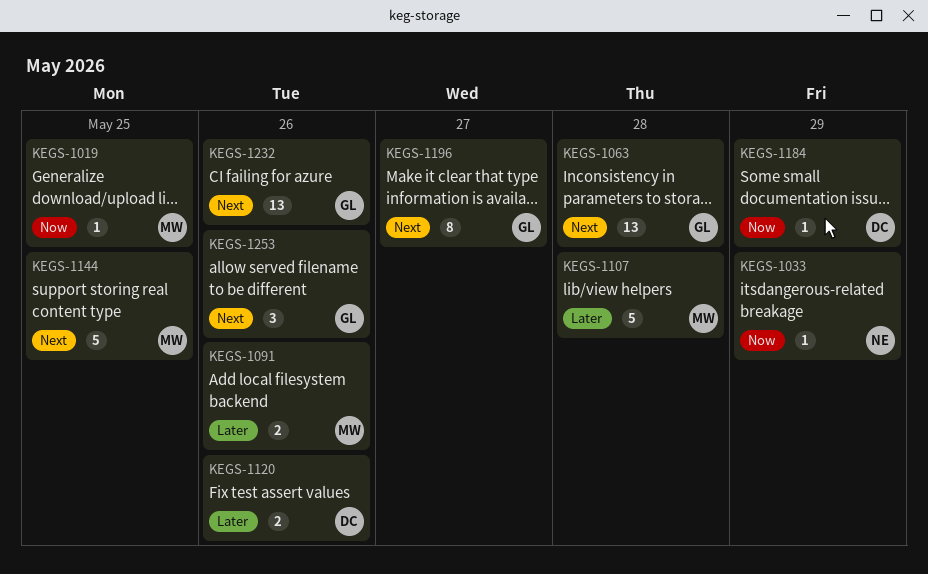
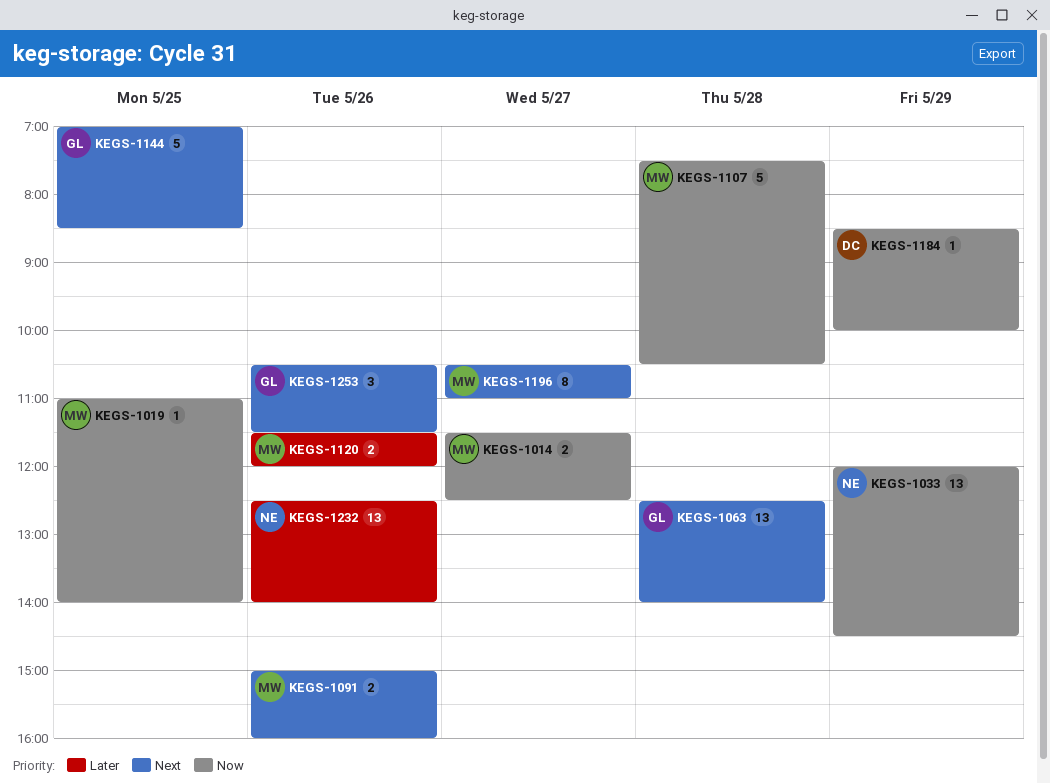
KEGS-1014: none -> present
KEGS-1033, estimate: 1 -> 13
KEGS-1091, priority: Later -> Next
KEGS-1107, priority: Later -> Now
KEGS-1120, owner: DC -> MW
KEGS-1144, owner: MW -> GL
KEGS-1196, owner: GL -> MW
KEGS-1232, owner: GL -> NE
KEGS-1232, priority: Next -> Later

